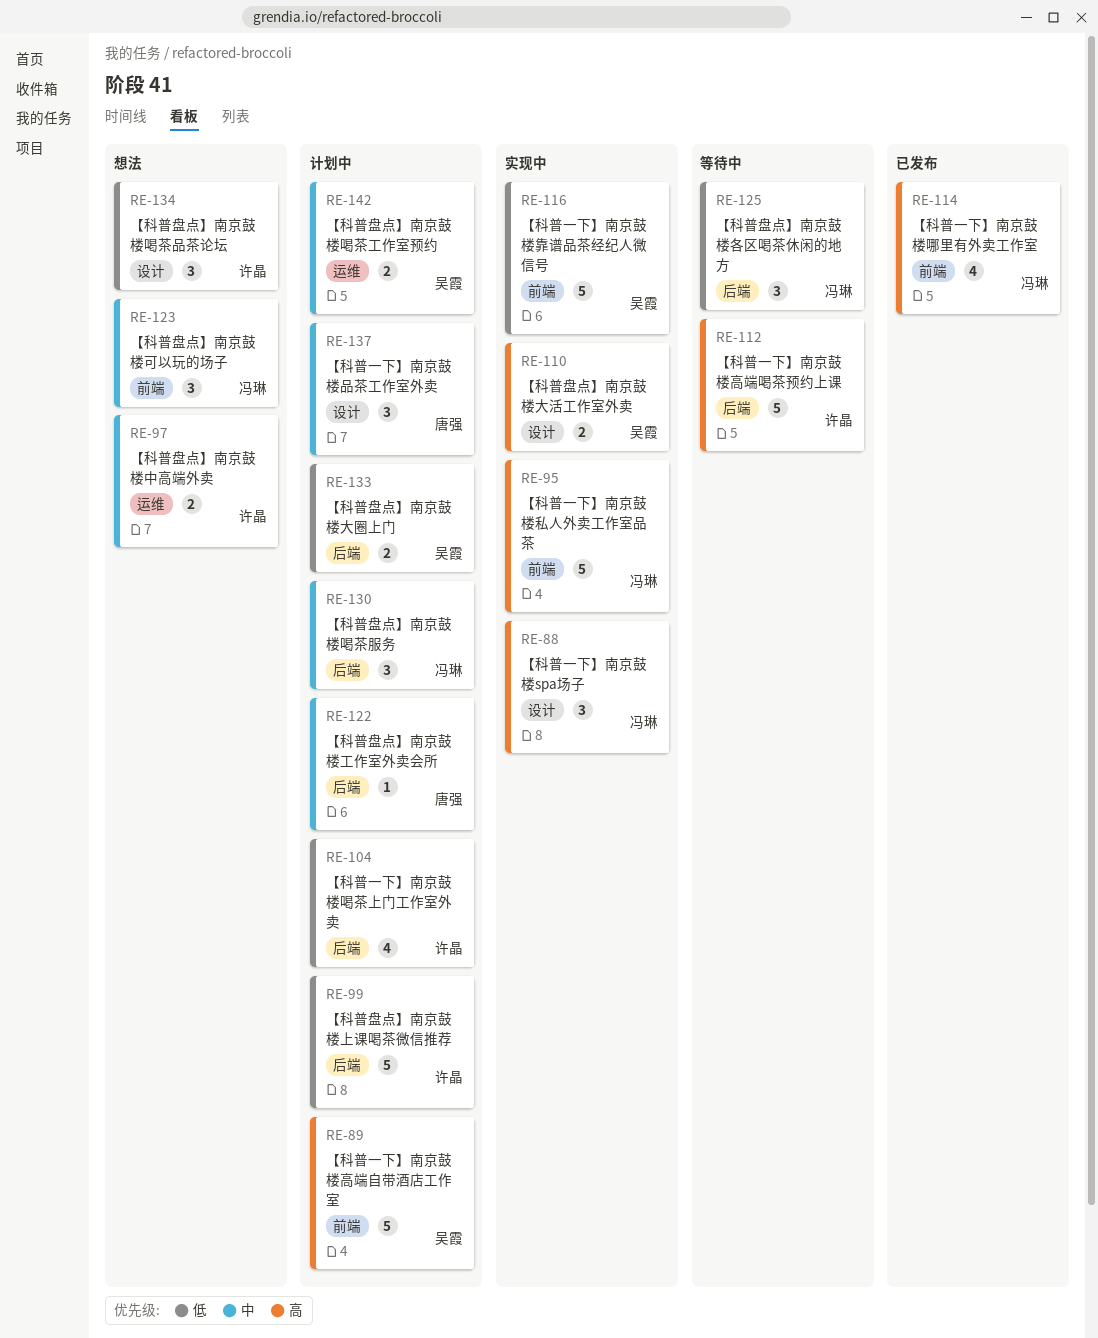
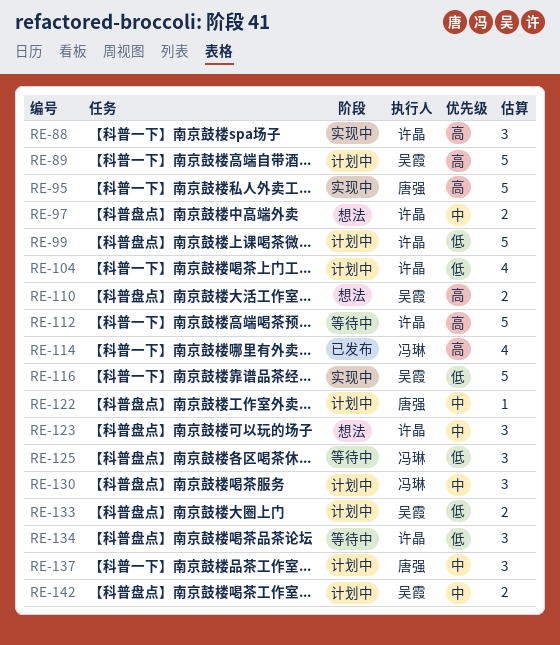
RE-88, owner: 冯琳 -> 许晶
RE-95, owner: 冯琳 -> 唐强
RE-110, status: 实现中 -> 想法
RE-123, owner: 冯琳 -> 许晶
RE-134, status: 想法 -> 等待中

